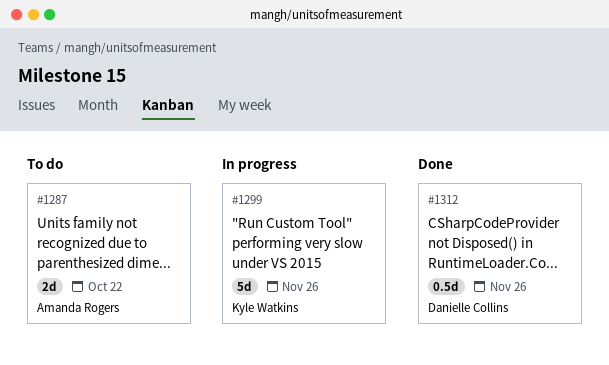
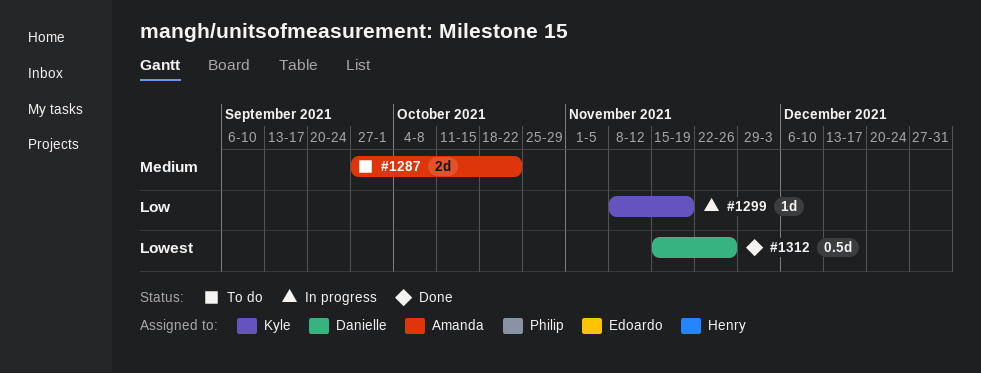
#1299, estimate: 5d -> 1d
#1299, due: Nov 26 -> Nov 19

